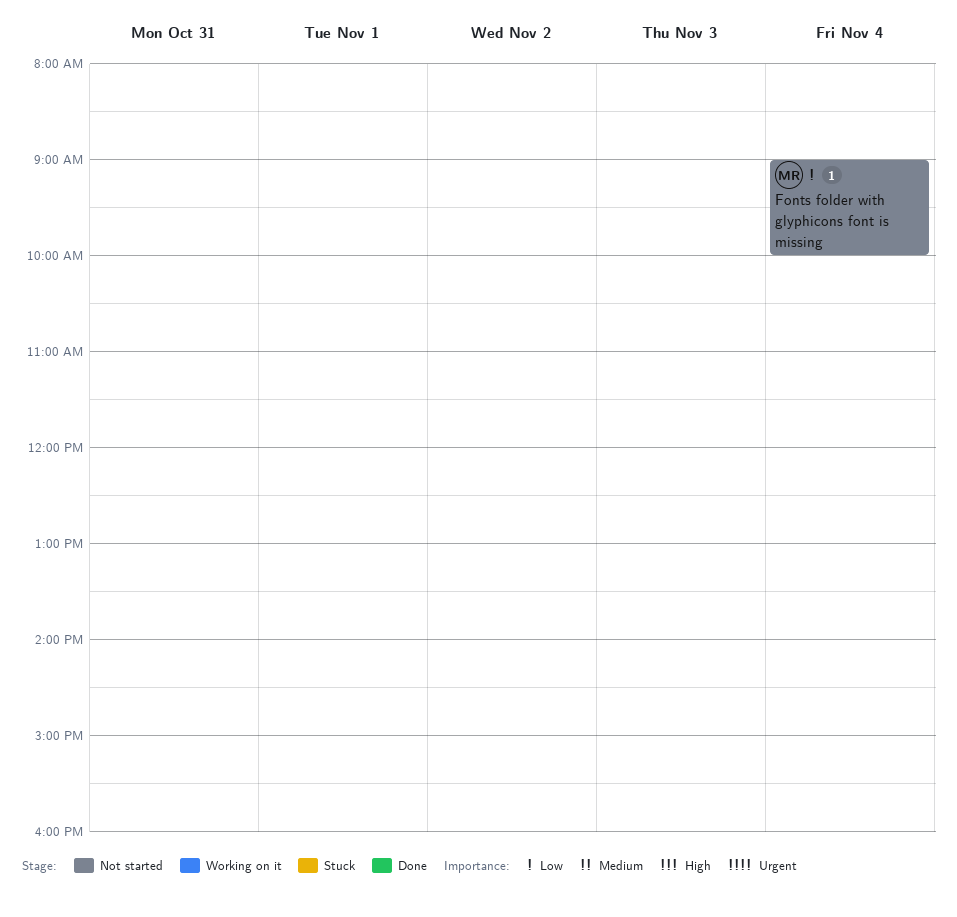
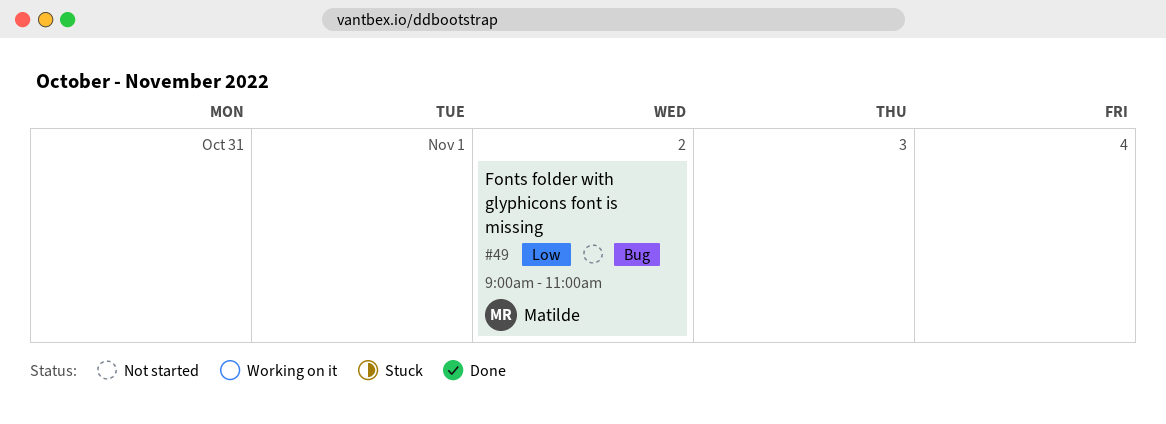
Fonts folder with glyphicons font is missing, day: Nov 4 -> Nov 2
Fonts folder with glyphicons font is missing, ends: 10:00 -> 11:00

